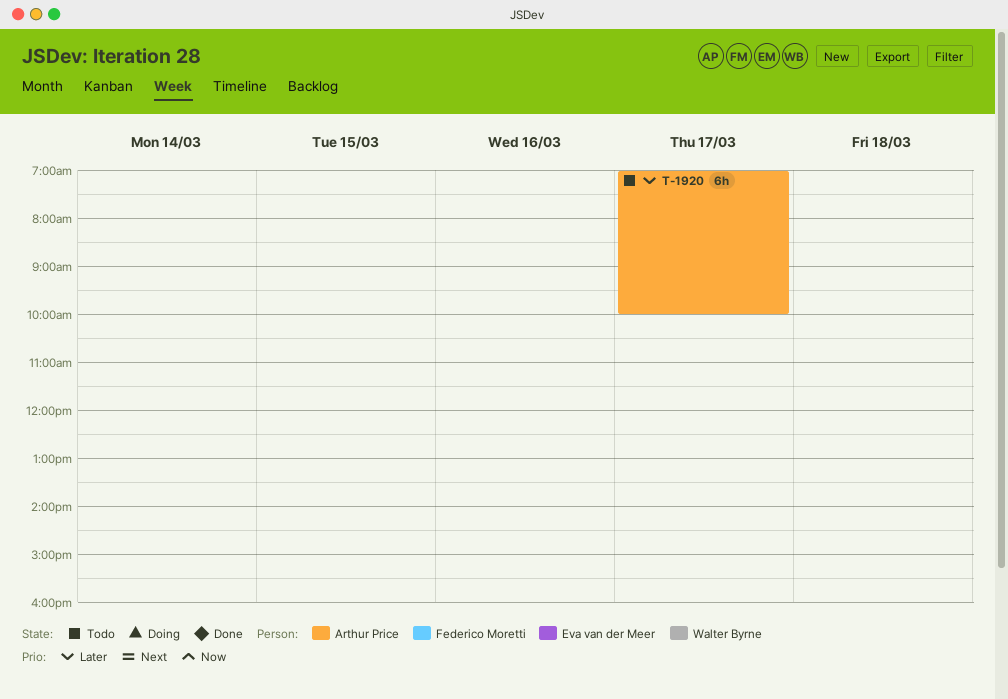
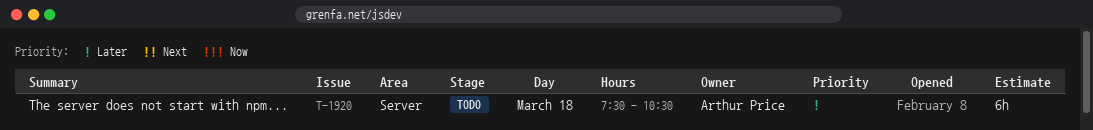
T-1920, day: Mar 17 -> Mar 18
T-1920, begins: 07:00 -> 07:30
T-1920, ends: 10:00 -> 10:30

